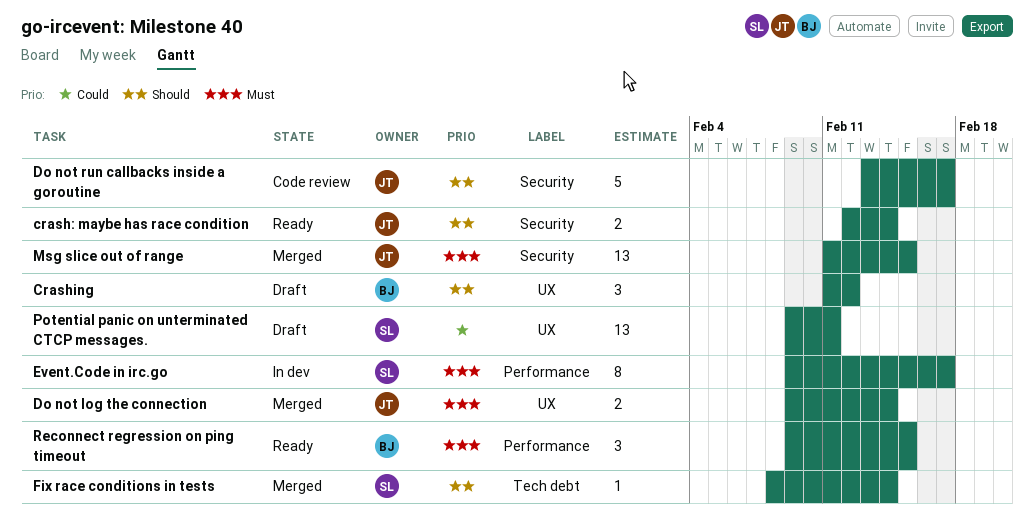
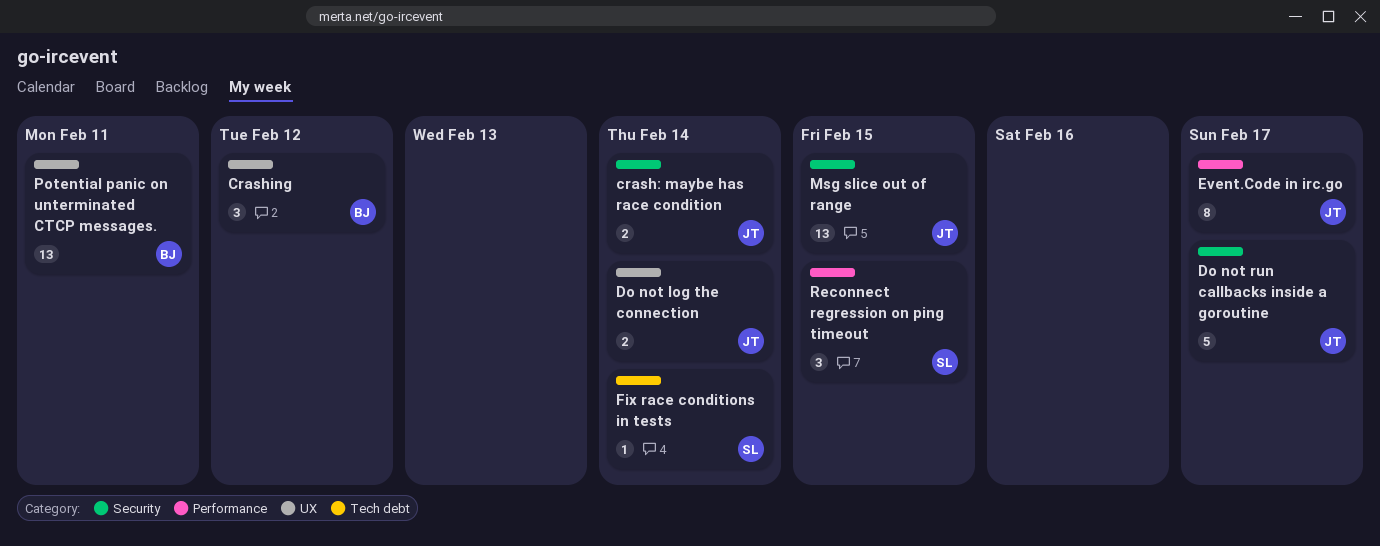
Event.Code in irc.go, owner: SL -> JT
Potential panic on unterminated CTCP messages., owner: SL -> BJ
Reconnect regression on ping timeout, owner: BJ -> SL

